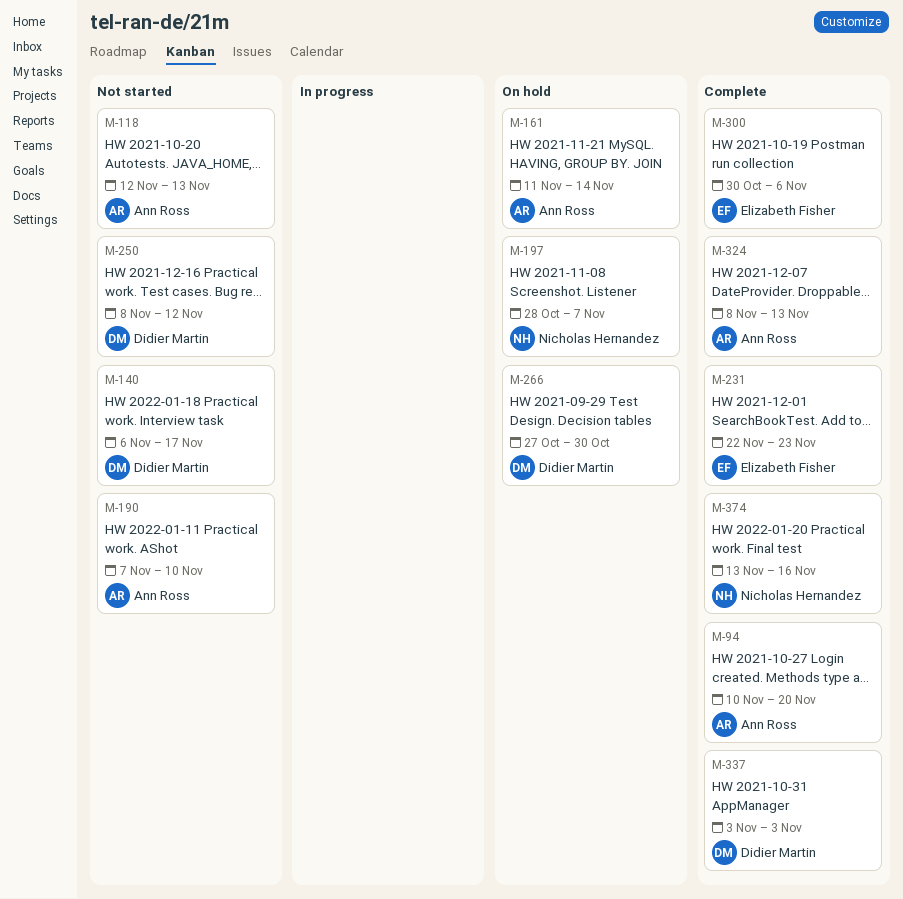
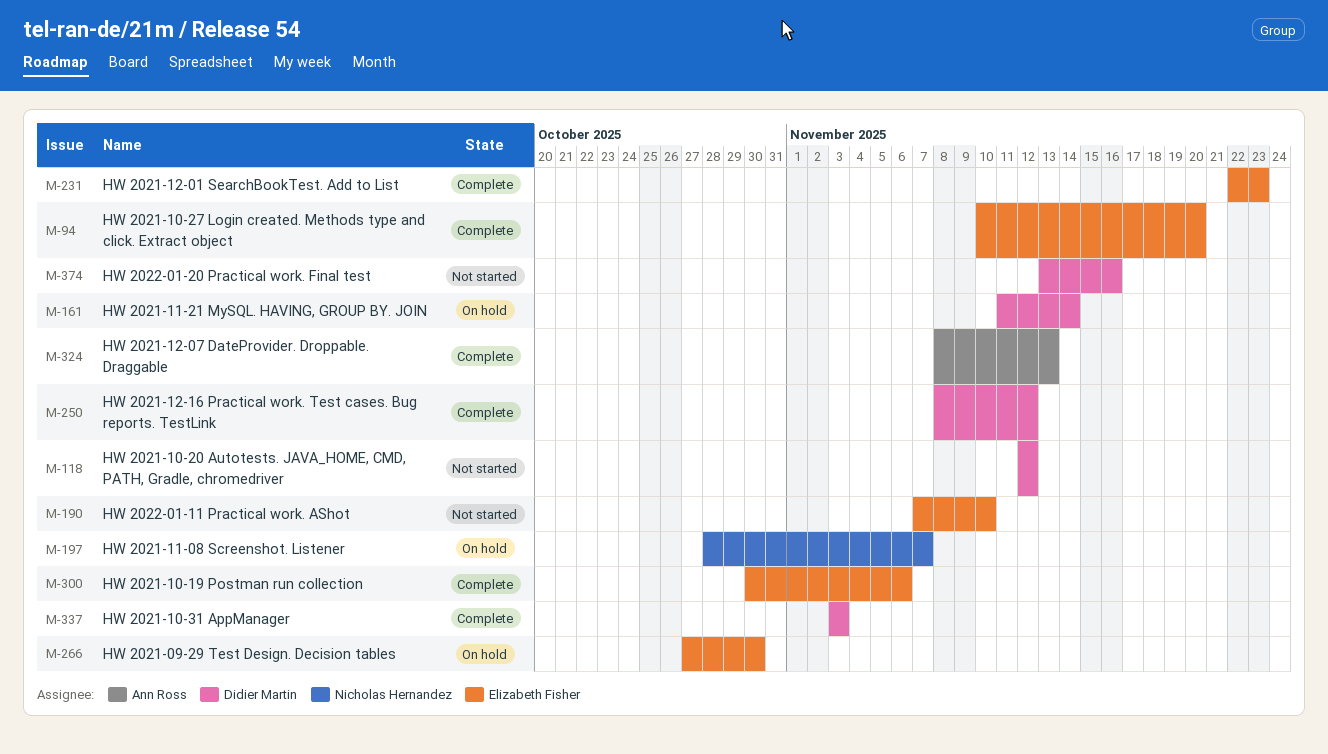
M-94, owner: Ann Ross -> Elizabeth Fisher
M-118, owner: Ann Ross -> Didier Martin
M-118, due: Nov 13 -> Nov 12
M-140: present -> none
M-161, owner: Ann Ross -> Didier Martin
M-190, owner: Ann Ross -> Elizabeth Fisher
M-250, status: Not started -> Complete
M-266, owner: Didier Martin -> Elizabeth Fisher
M-374, status: Complete -> Not started
M-374, owner: Nicholas Hernandez -> Didier Martin

